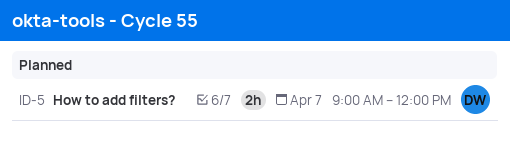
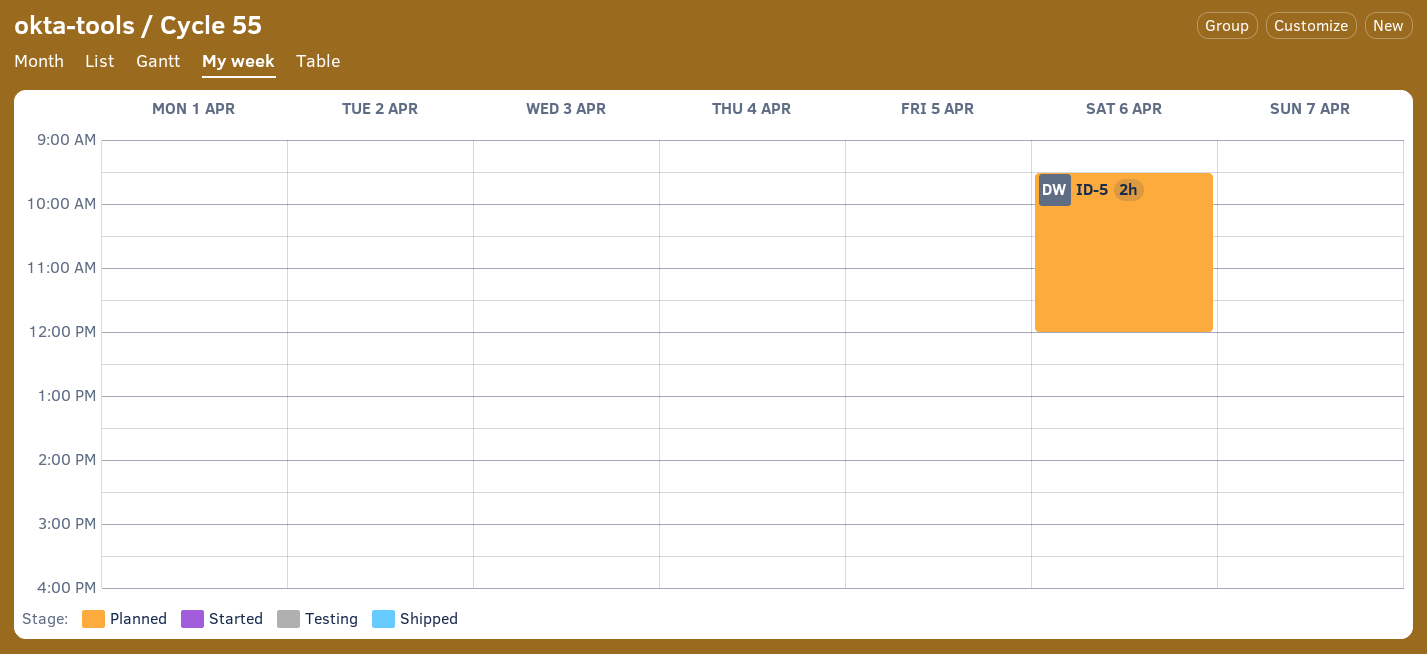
ID-5, day: Apr 7 -> Apr 6
ID-5, begins: 09:00 -> 09:30

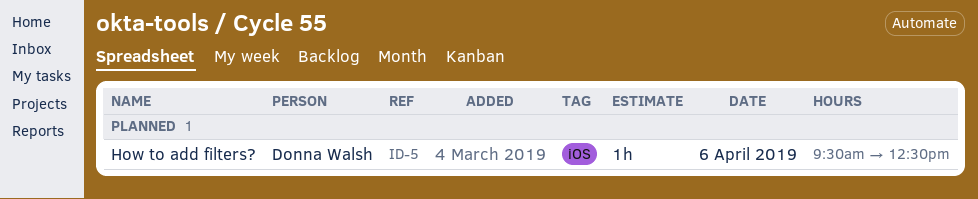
ID-5, estimate: 2h -> 1h
ID-5, ends: 12:00 -> 12:30

